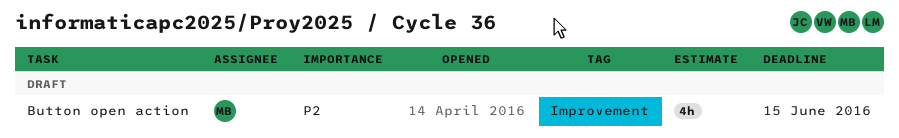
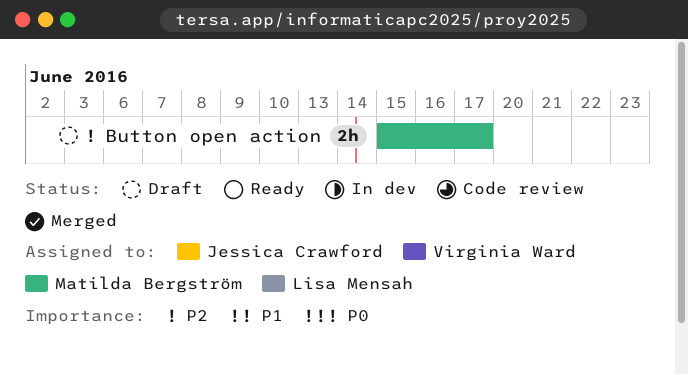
Button open action, estimate: 4h -> 2h
Button open action, due: Jun 15 -> Jun 17

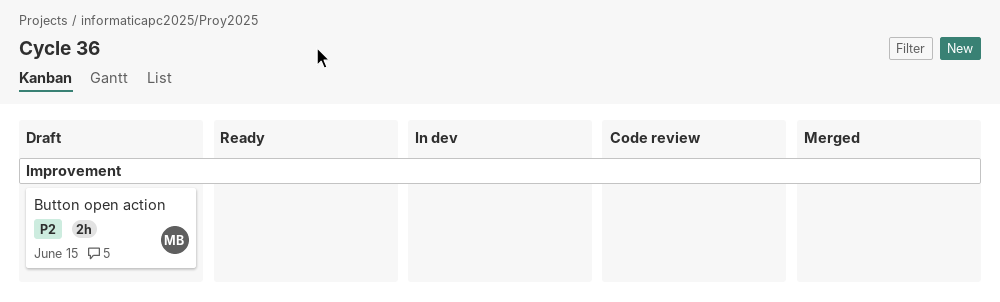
Button open action, due: Jun 17 -> Jun 15

